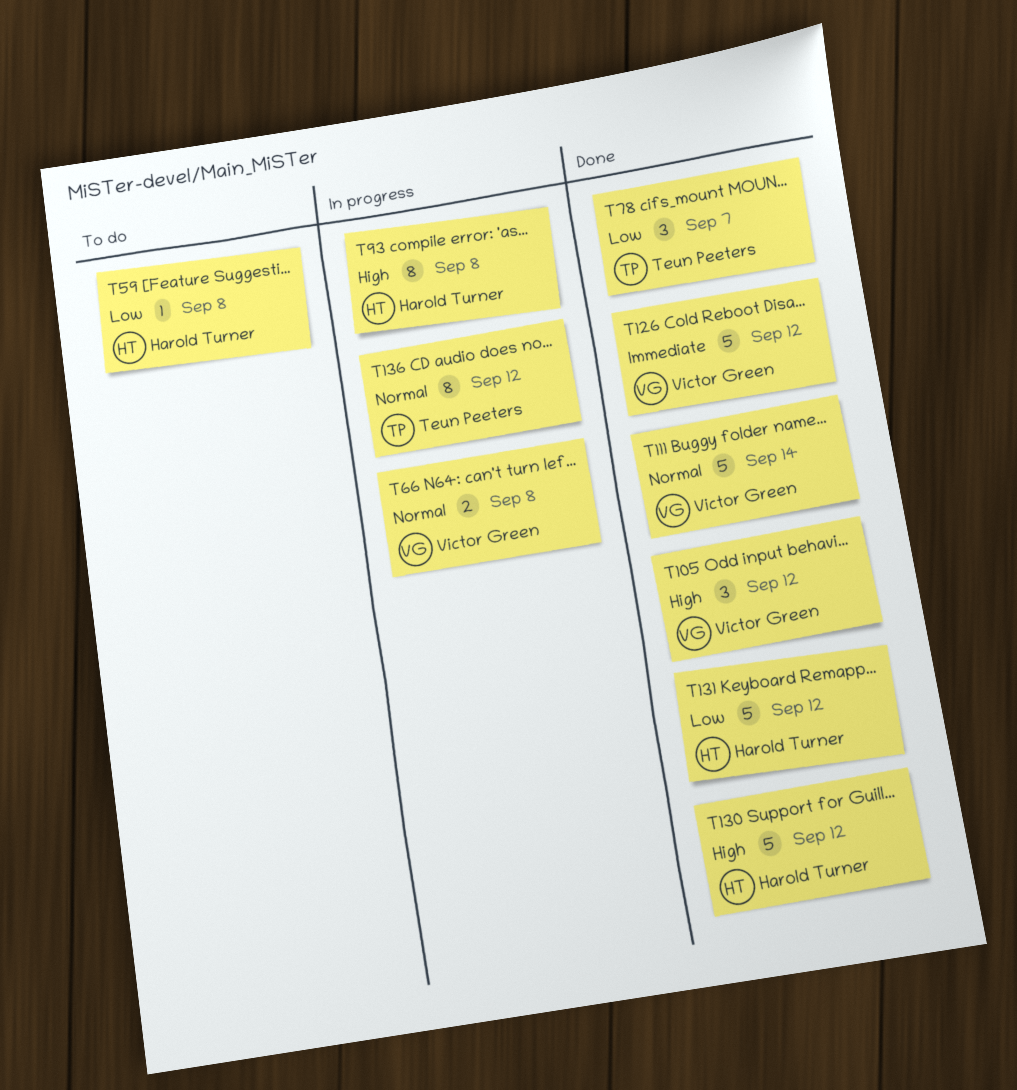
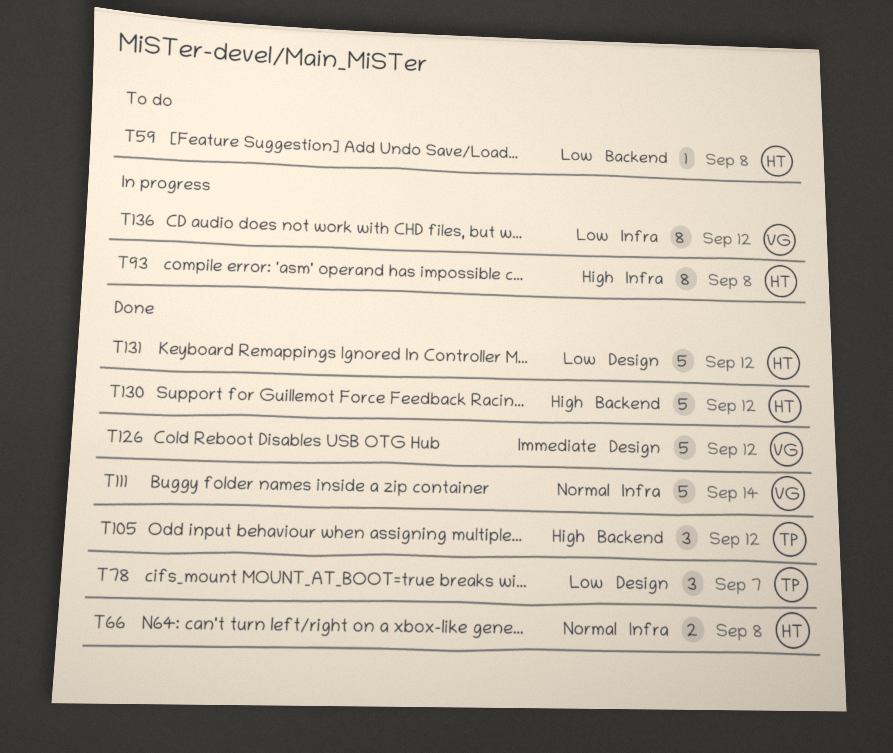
T66, status: In progress -> Done
T66, owner: Victor Green -> Harold Turner
T105, owner: Victor Green -> Teun Peeters
T136, owner: Teun Peeters -> Victor Green
T136, priority: Normal -> Low

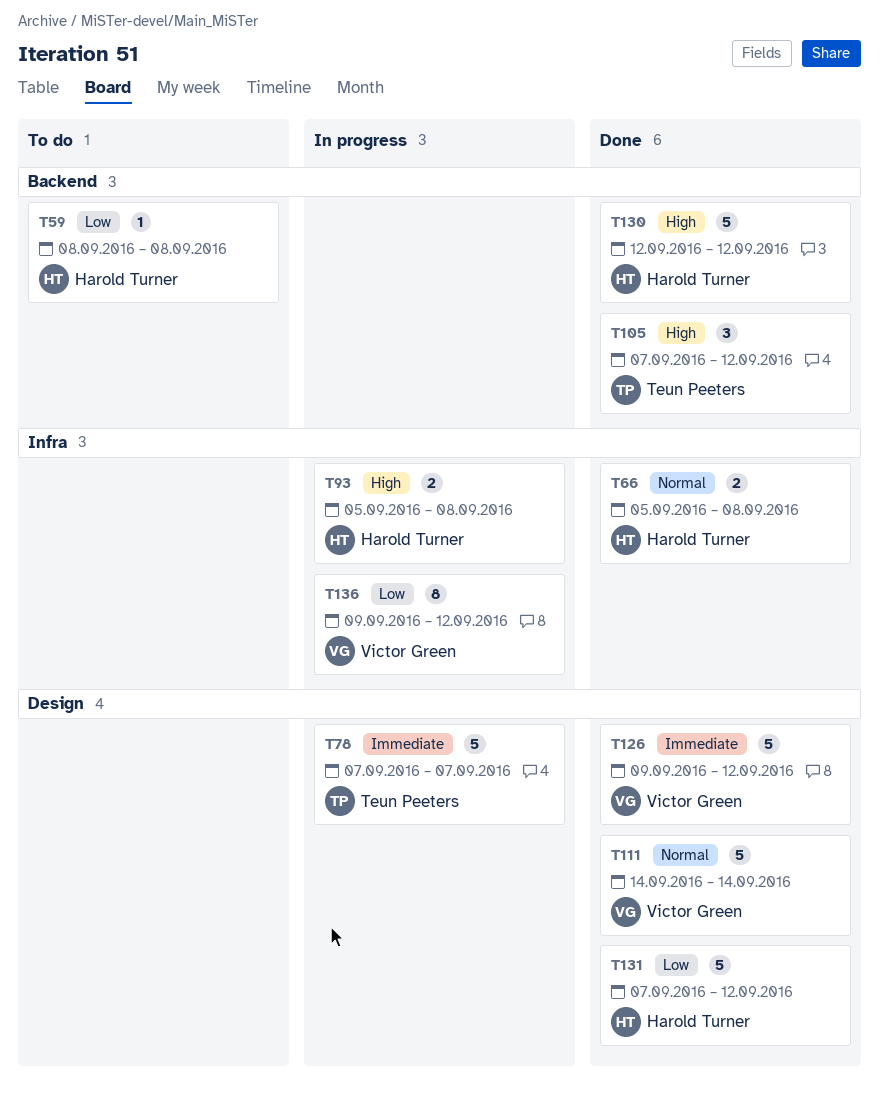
T78, status: Done -> In progress
T78, priority: Low -> Immediate
T78, estimate: 3 -> 5
T93, estimate: 8 -> 2
T111, label: Infra -> Design

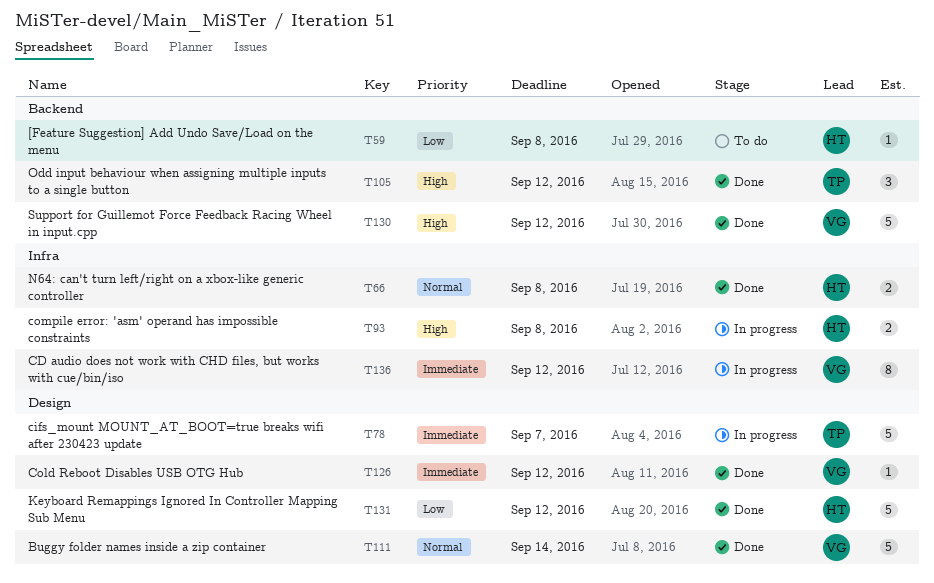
T126, estimate: 5 -> 1
T130, owner: Harold Turner -> Victor Green
T136, priority: Low -> Immediate

